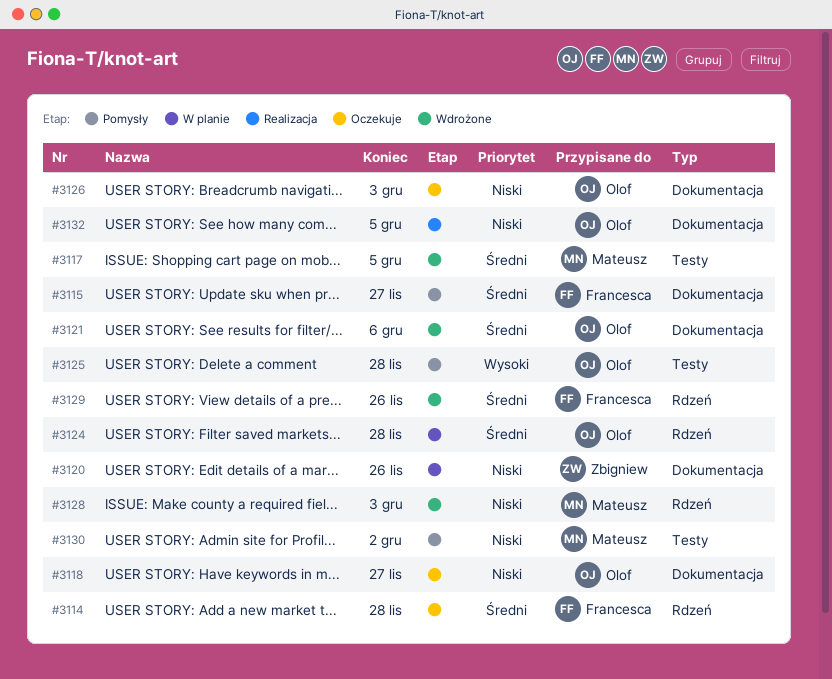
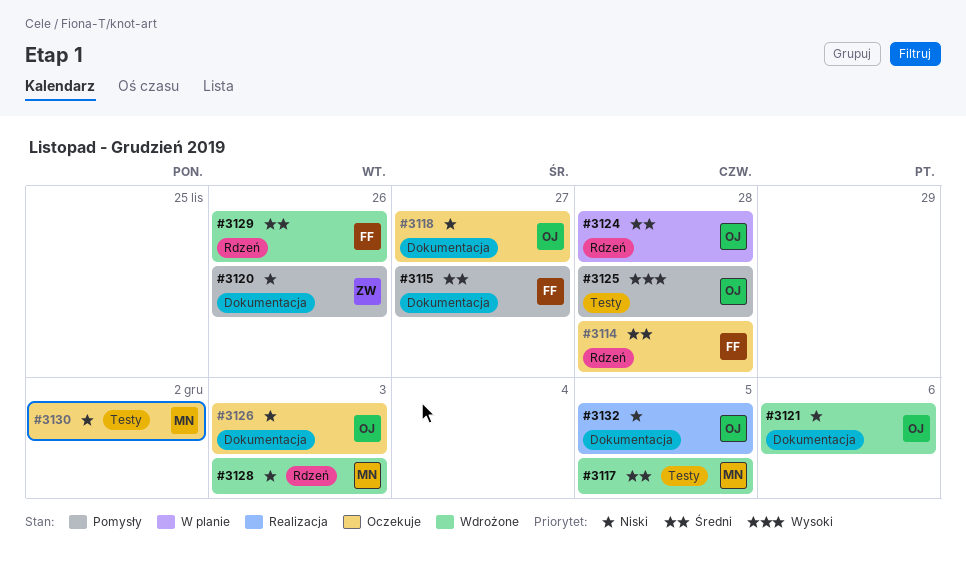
#3120, status: W planie -> Pomysły
#3121, priority: Średni -> Niski
#3130, status: Pomysły -> Oczekuje

